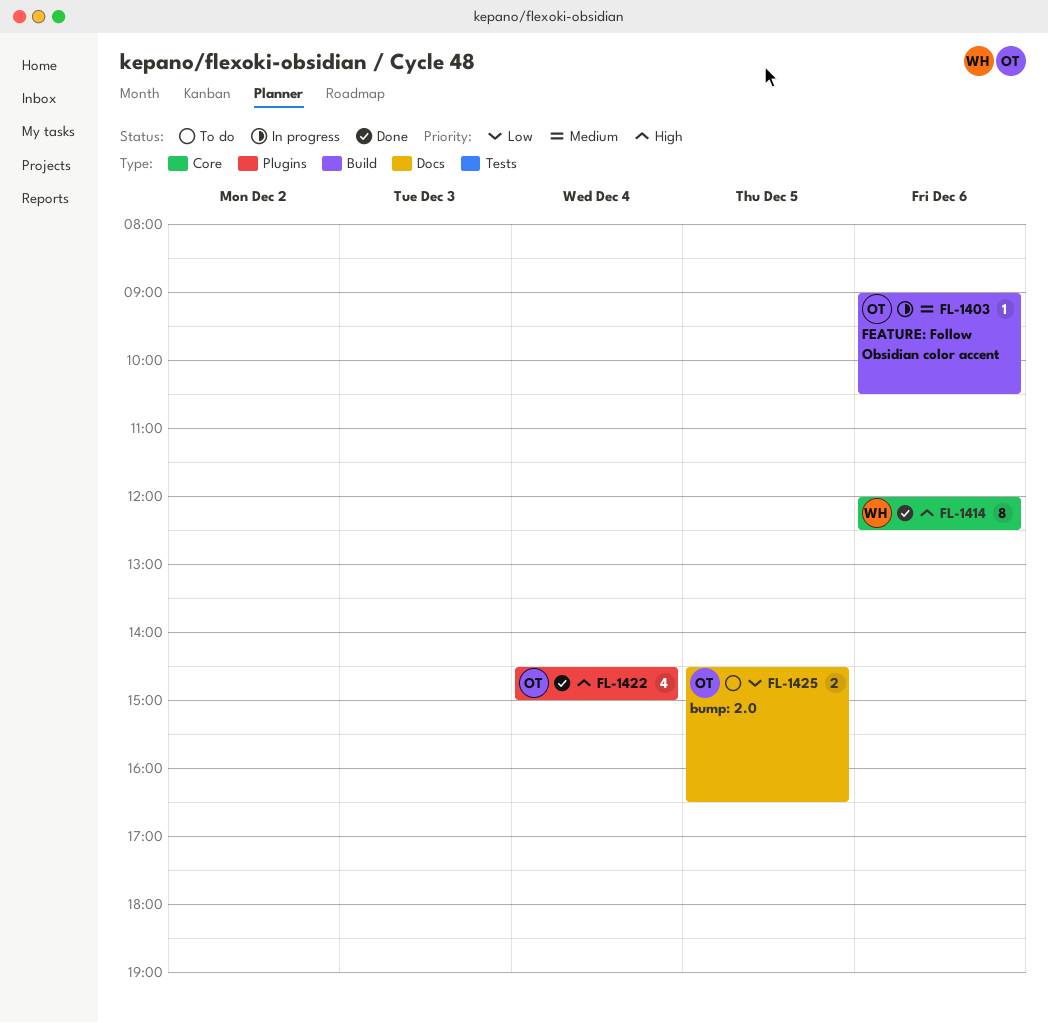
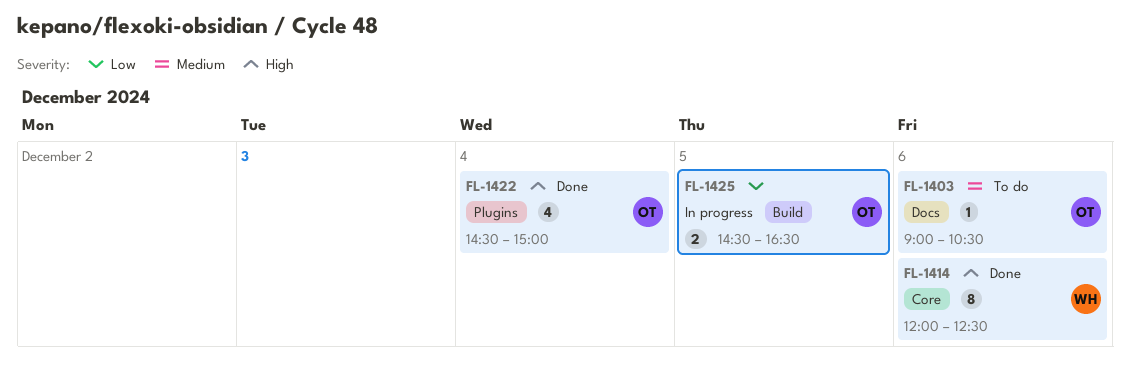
FL-1403, status: In progress -> To do
FL-1403, label: Build -> Docs
FL-1425, status: To do -> In progress
FL-1425, label: Docs -> Build

